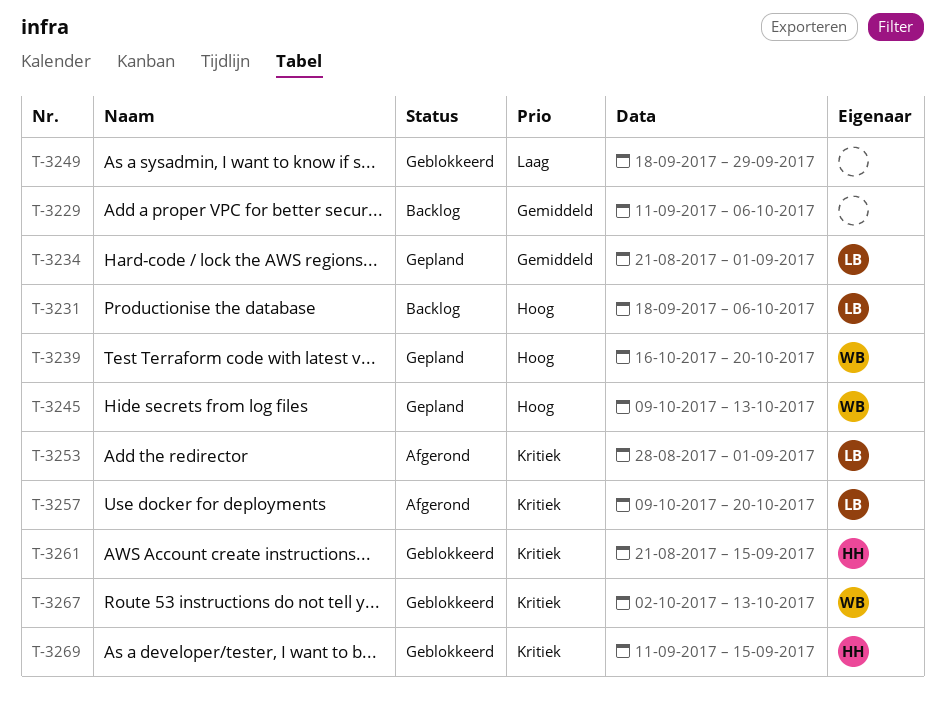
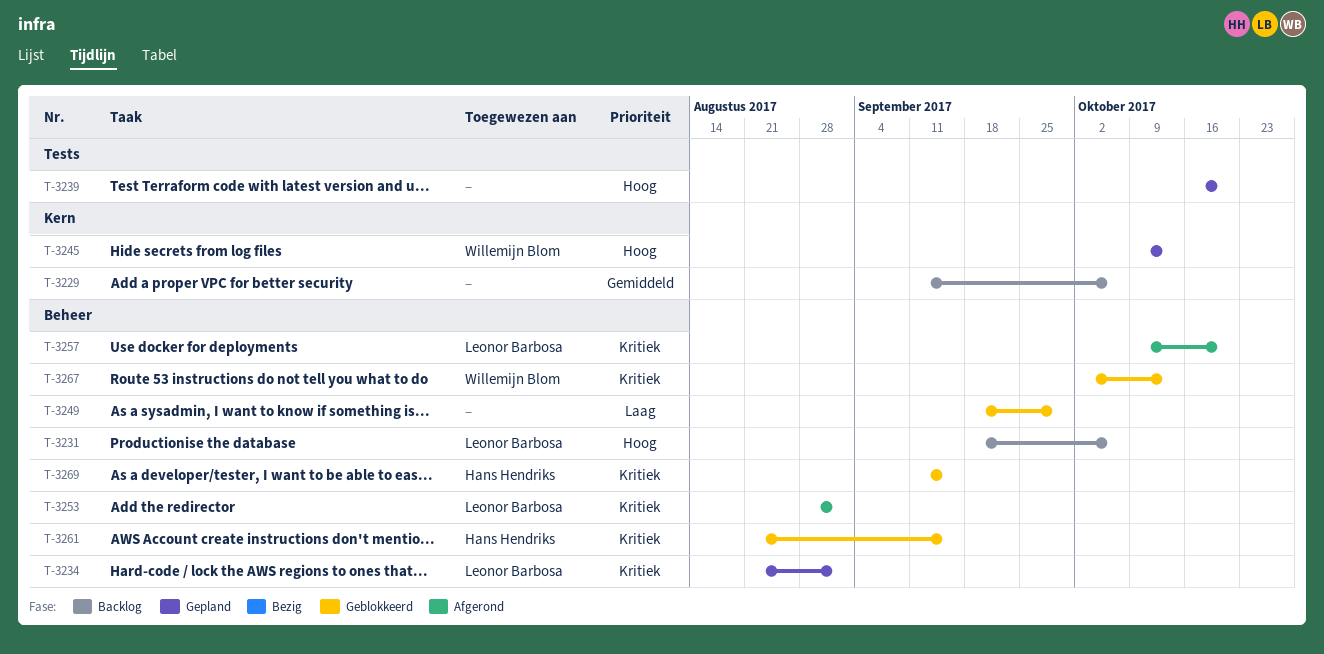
T-3234, priority: Gemiddeld -> Kritiek
T-3239, owner: Willemijn Blom -> none

